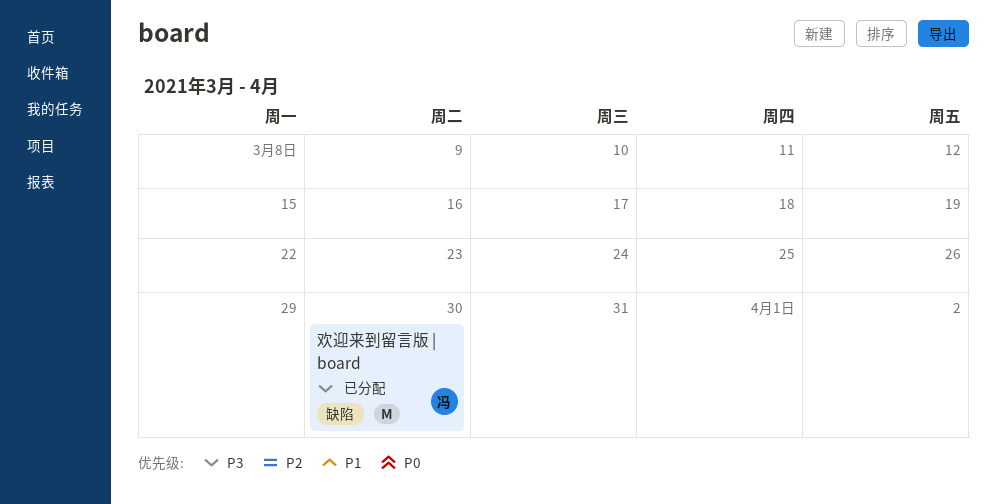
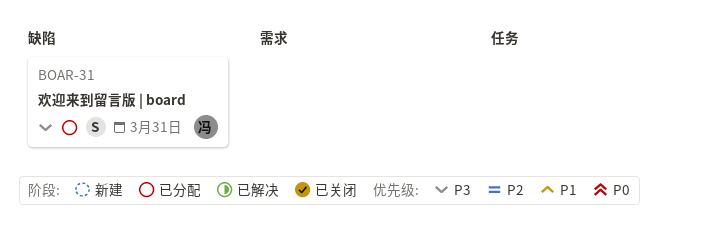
欢迎来到留言版 | board, estimate: M -> S
欢迎来到留言版 | board, due: Mar 30 -> Mar 31

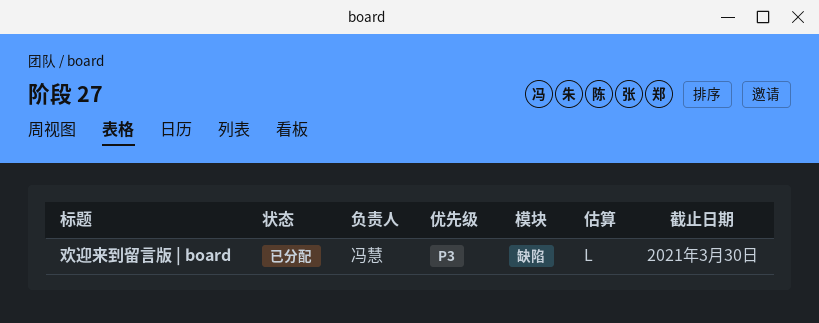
欢迎来到留言版 | board, estimate: S -> L
欢迎来到留言版 | board, due: Mar 31 -> Mar 30

